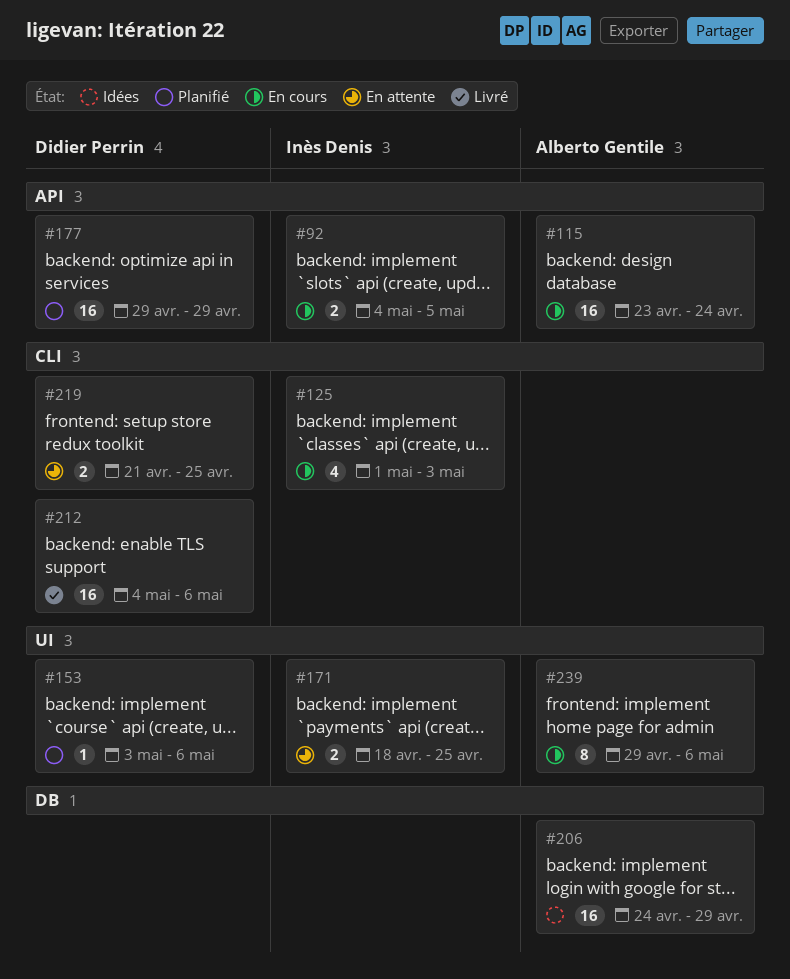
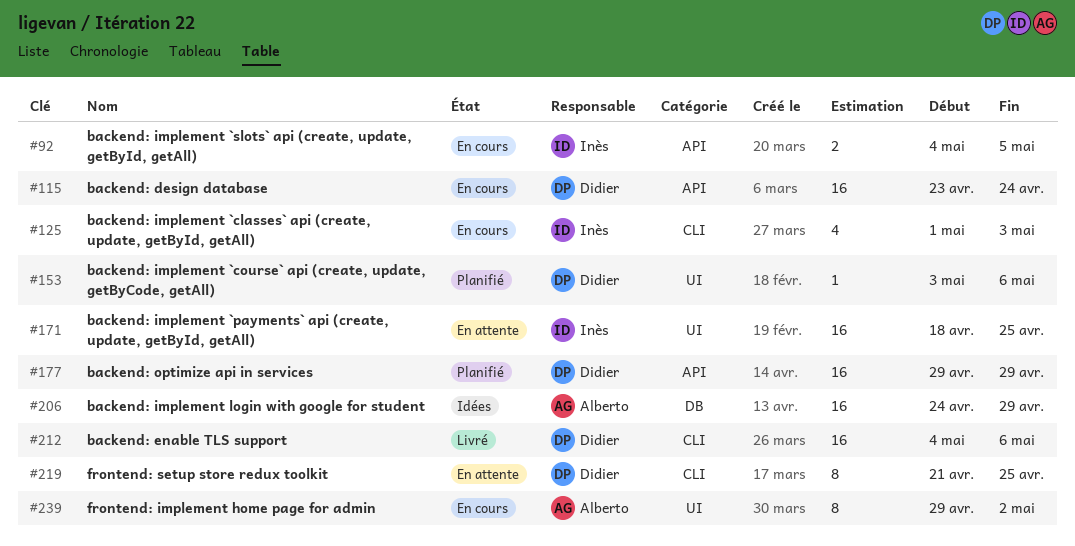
#115, owner: Alberto Gentile -> Didier Perrin
#171, estimate: 2 -> 16
#219, estimate: 2 -> 8
#239, due: May 6 -> May 2

